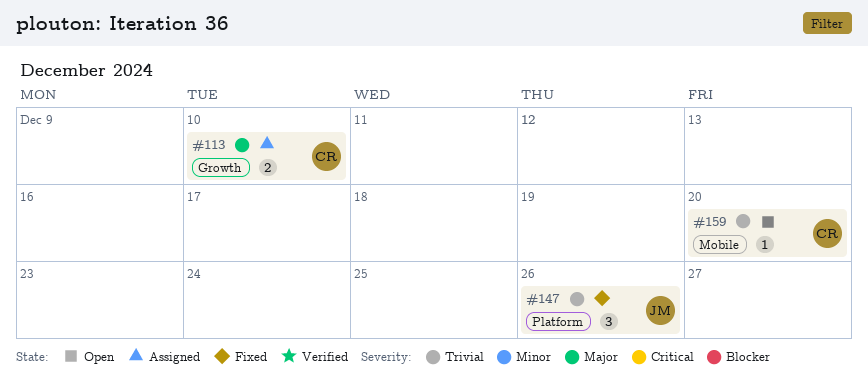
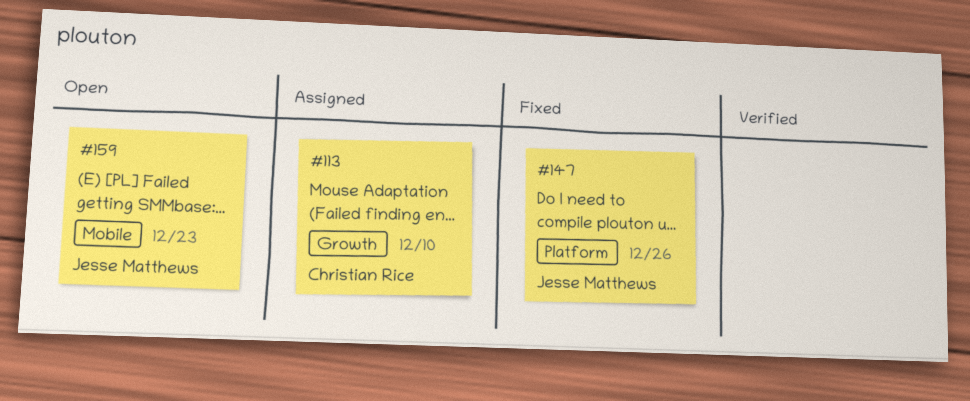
#159, owner: Christian Rice -> Jesse Matthews
#159, due: Dec 20 -> Dec 23

